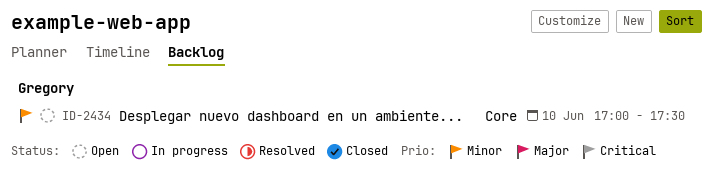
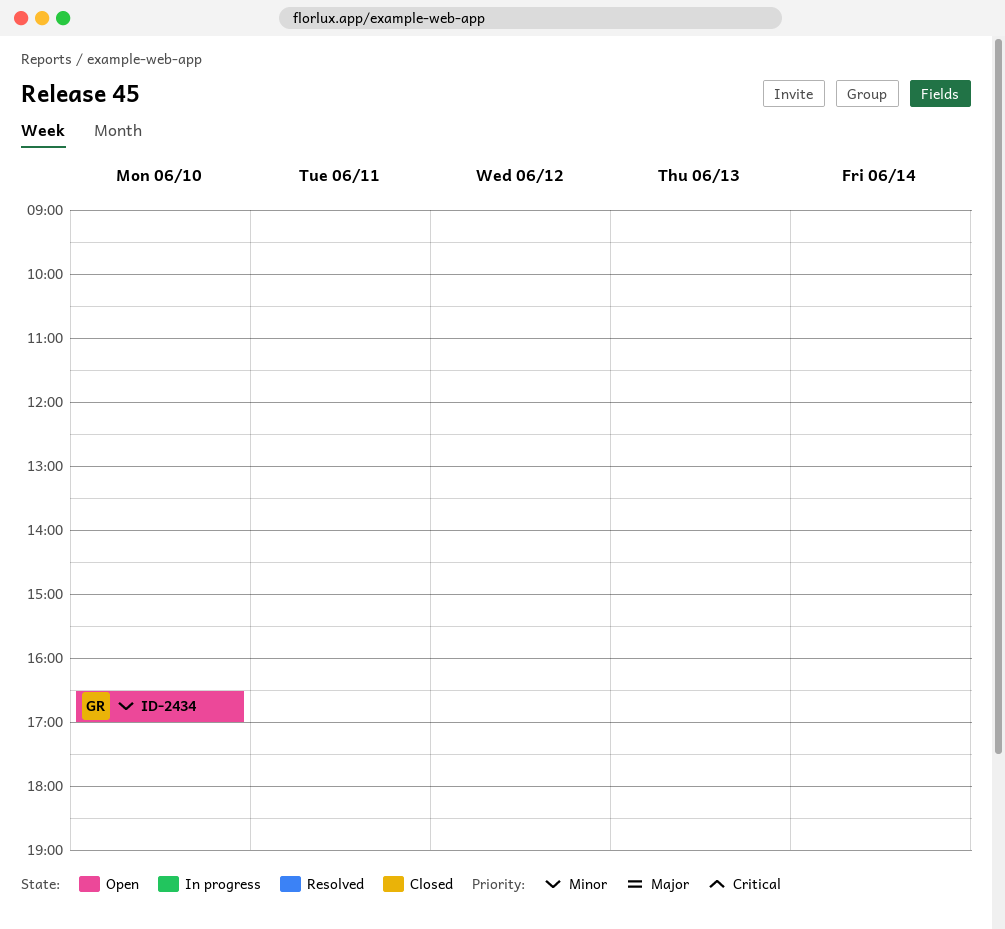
ID-2434, begins: 17:00 -> 16:30
ID-2434, ends: 17:30 -> 17:00

